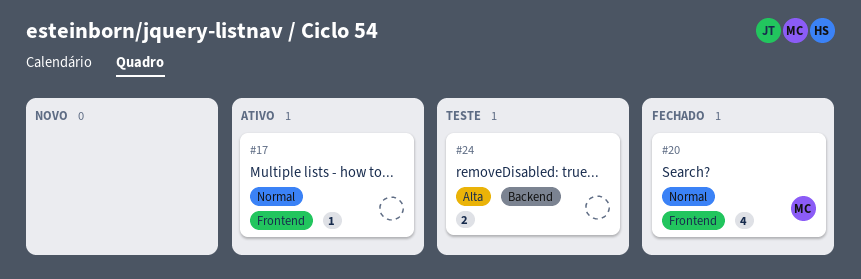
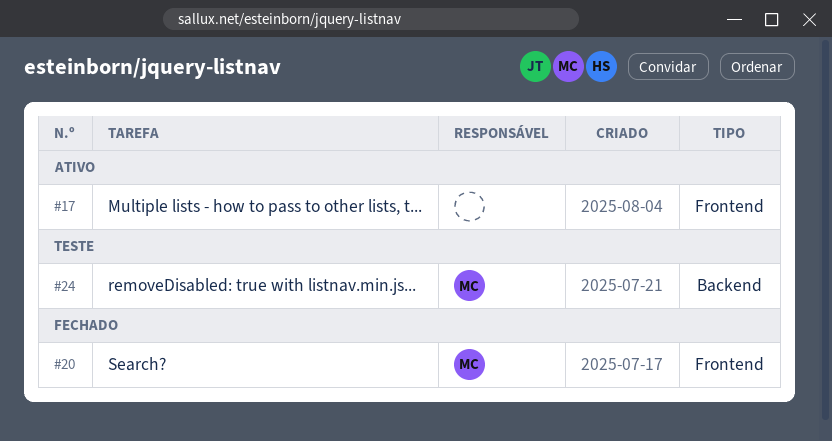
#24, owner: none -> MC

